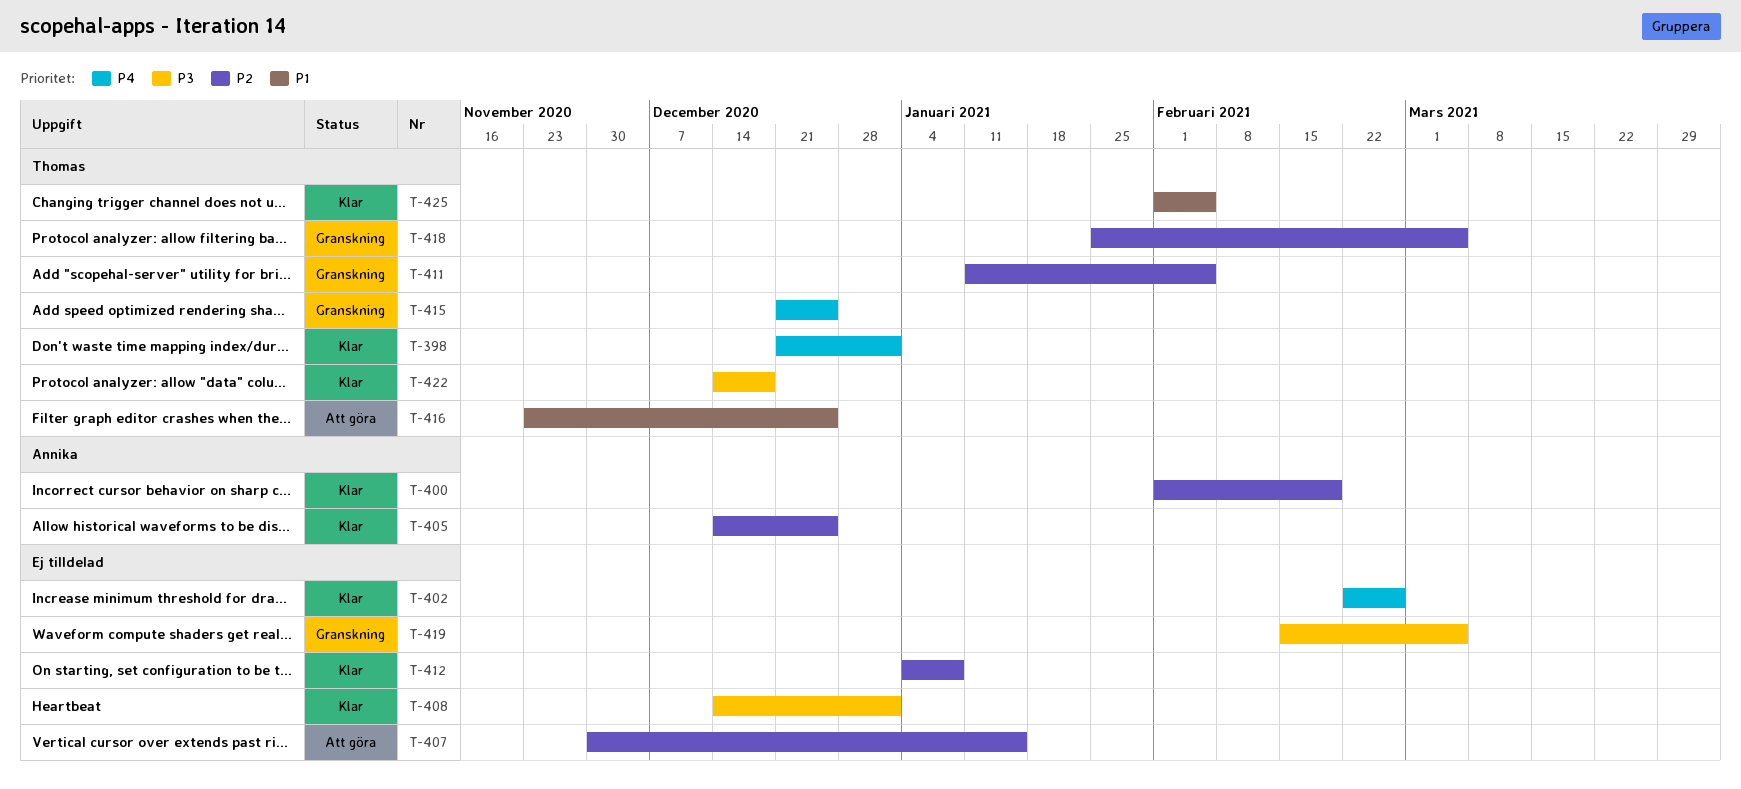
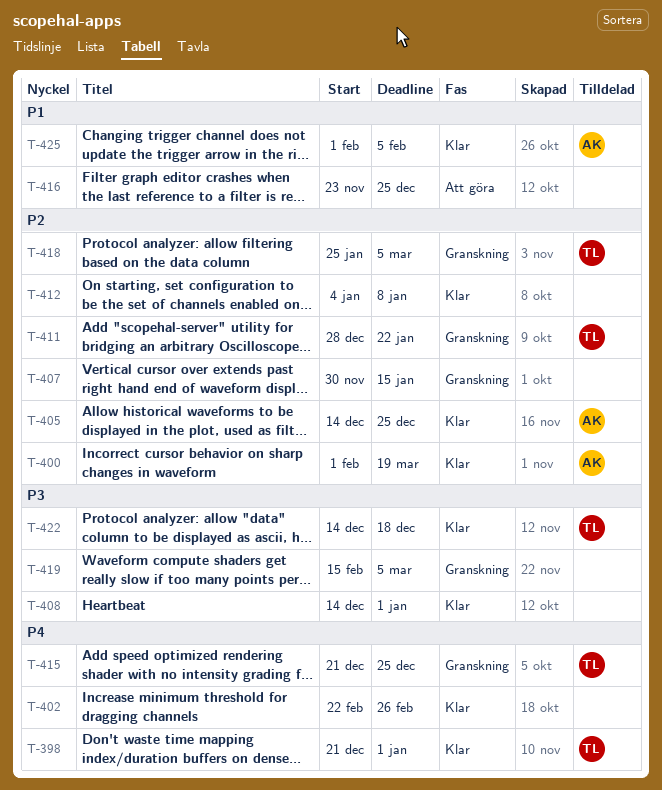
T-400, due: Feb 19 -> Mar 19
T-407, status: Att göra -> Granskning
T-411, start: Jan 11 -> Dec 28
T-411, due: Feb 5 -> Jan 22
T-416, owner: Thomas -> none
T-425, owner: Thomas -> Annika

